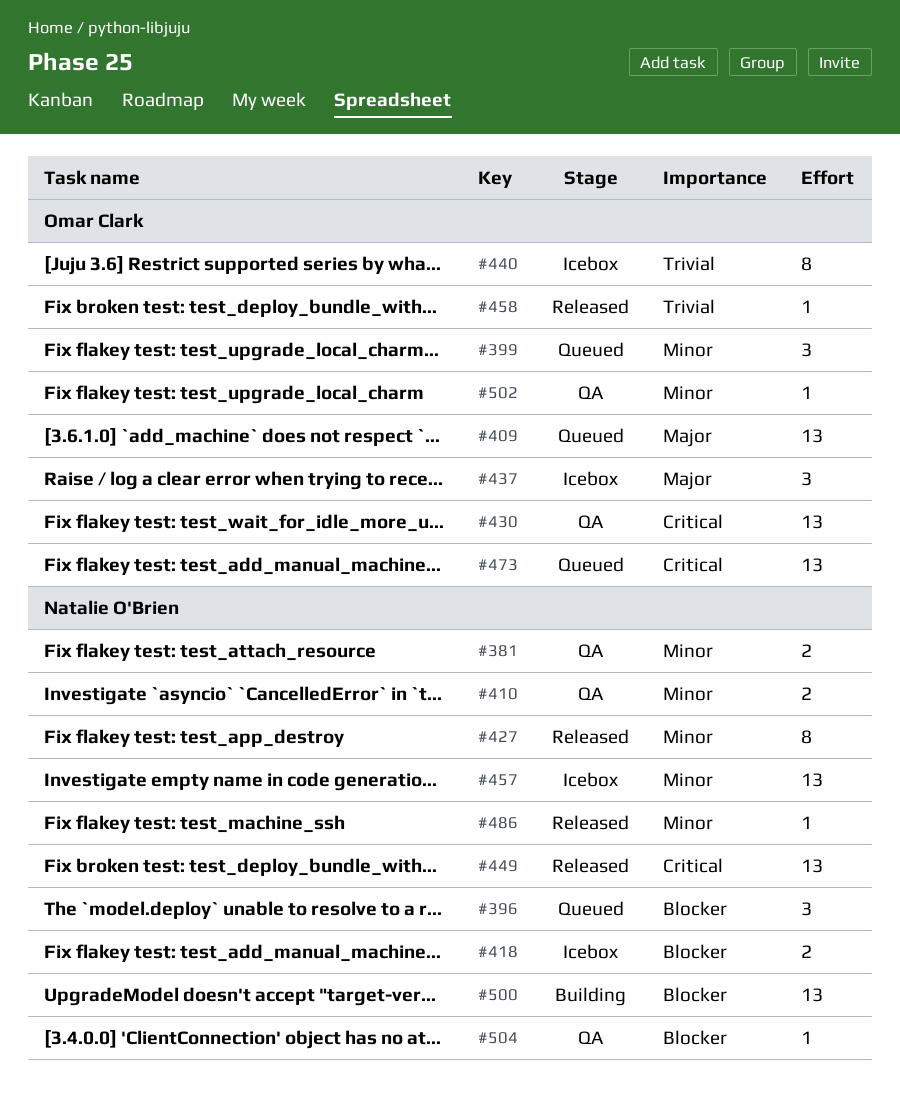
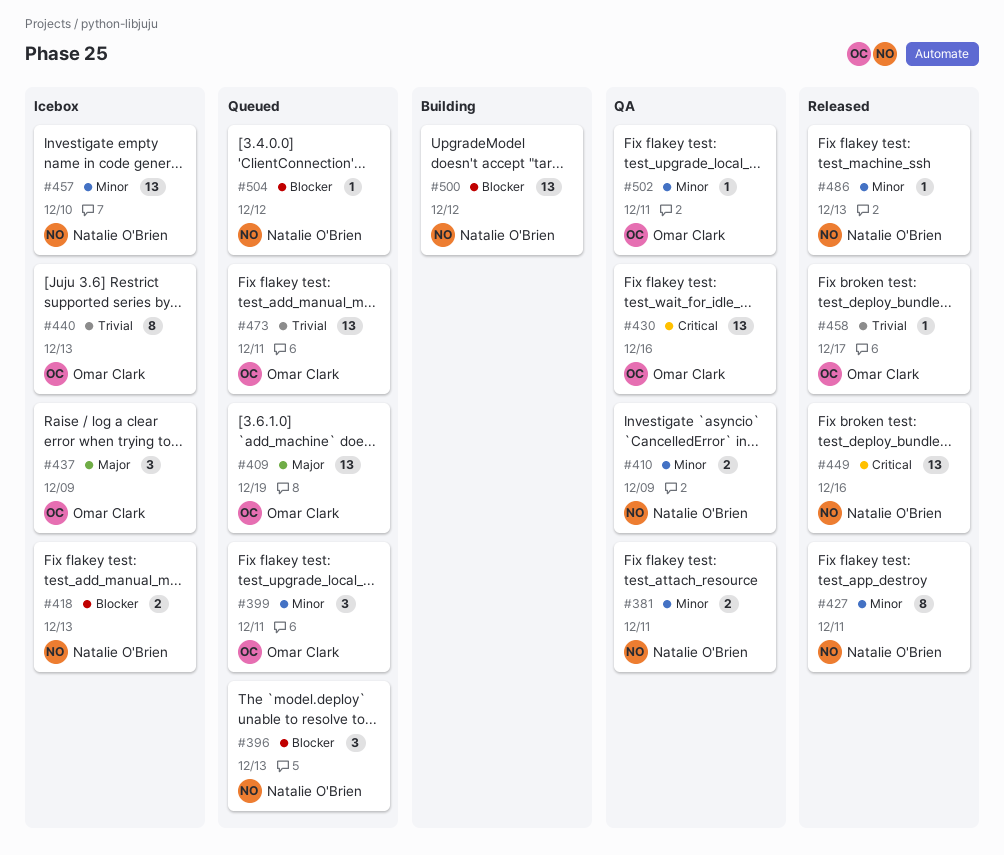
#473, priority: Critical -> Trivial
#504, status: QA -> Queued

